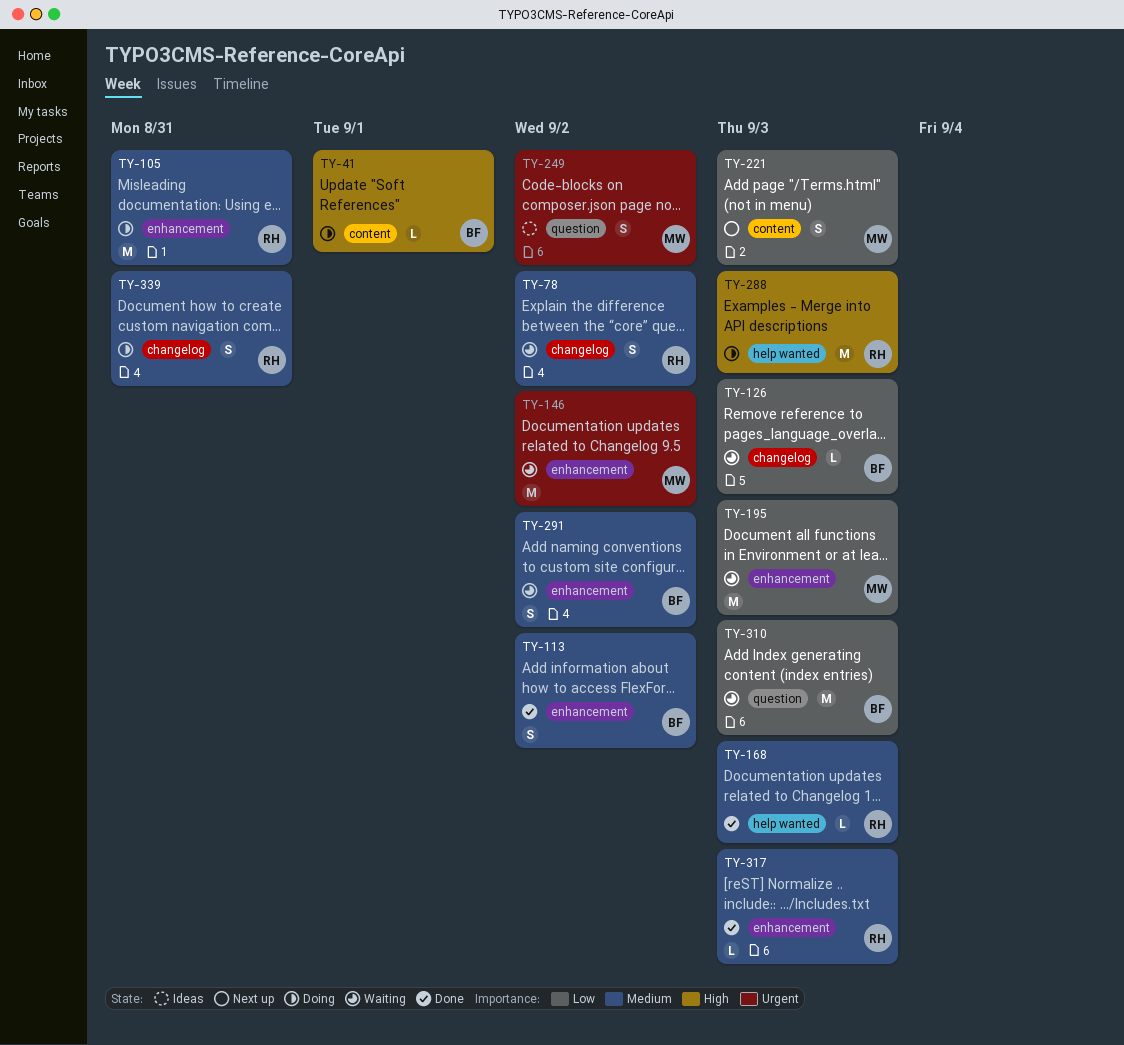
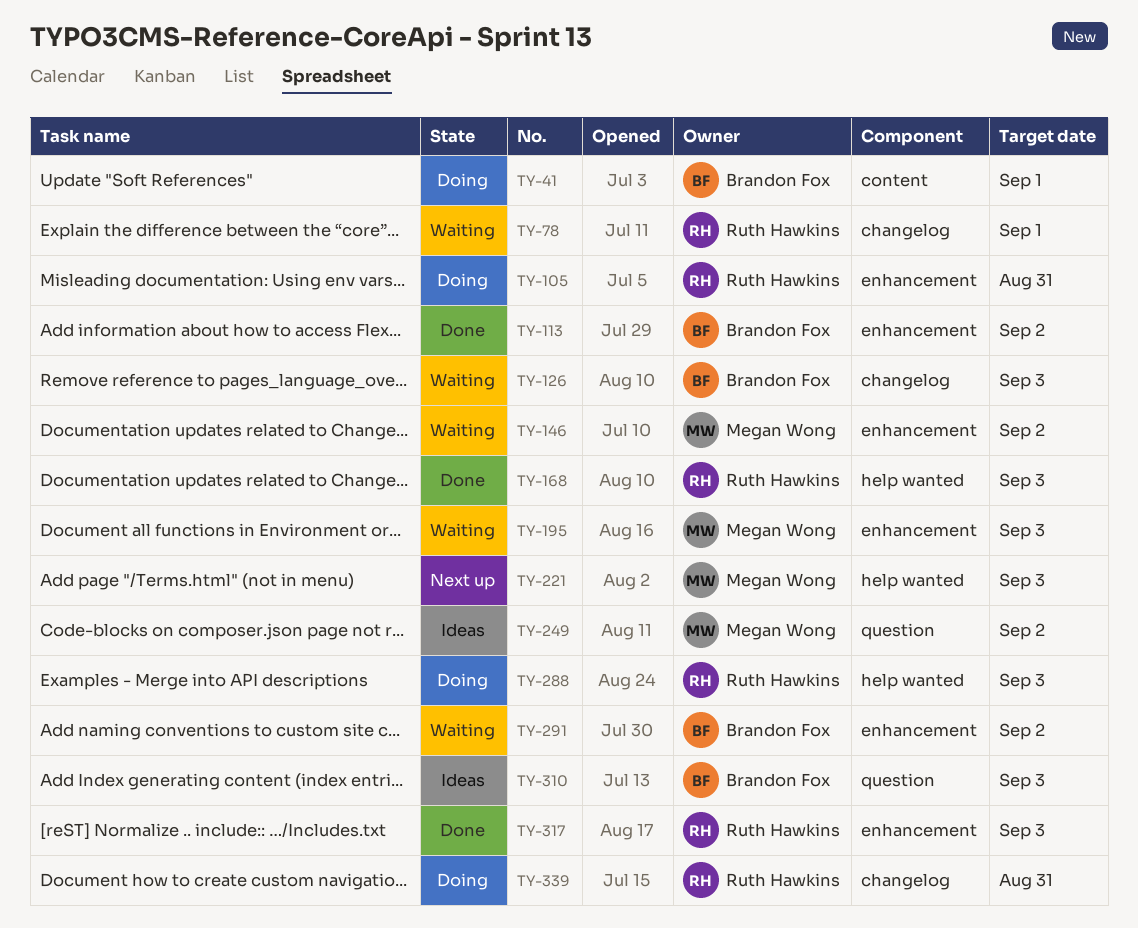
TY-78, due: Sep 2 -> Sep 1
TY-221, label: content -> help wanted
TY-310, status: Waiting -> Ideas

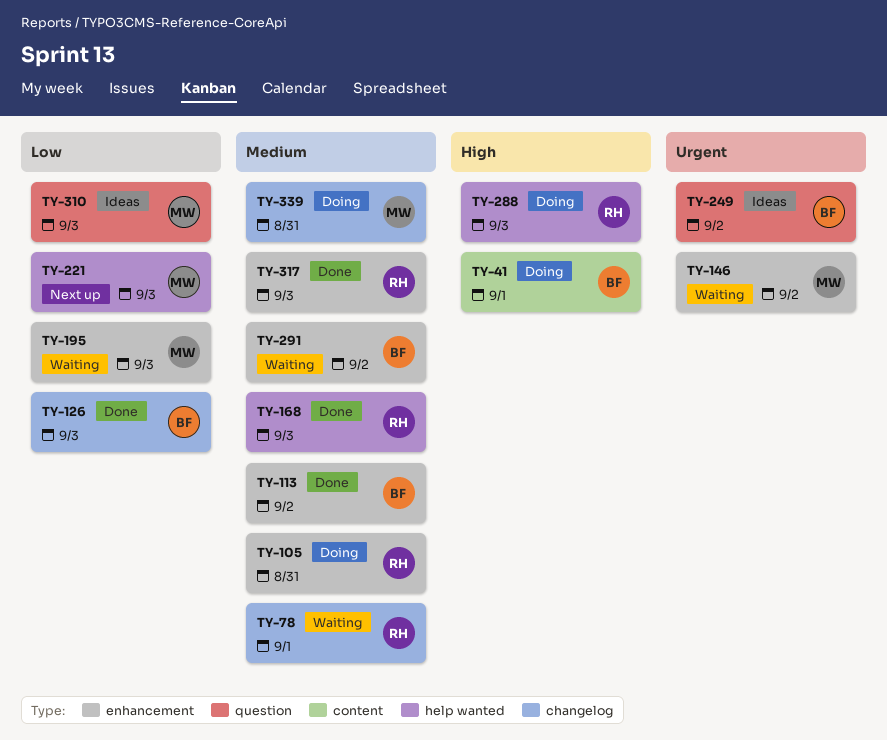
TY-126, status: Waiting -> Done
TY-249, owner: Megan Wong -> Brandon Fox
TY-310, owner: Brandon Fox -> Megan Wong
TY-339, owner: Ruth Hawkins -> Megan Wong

